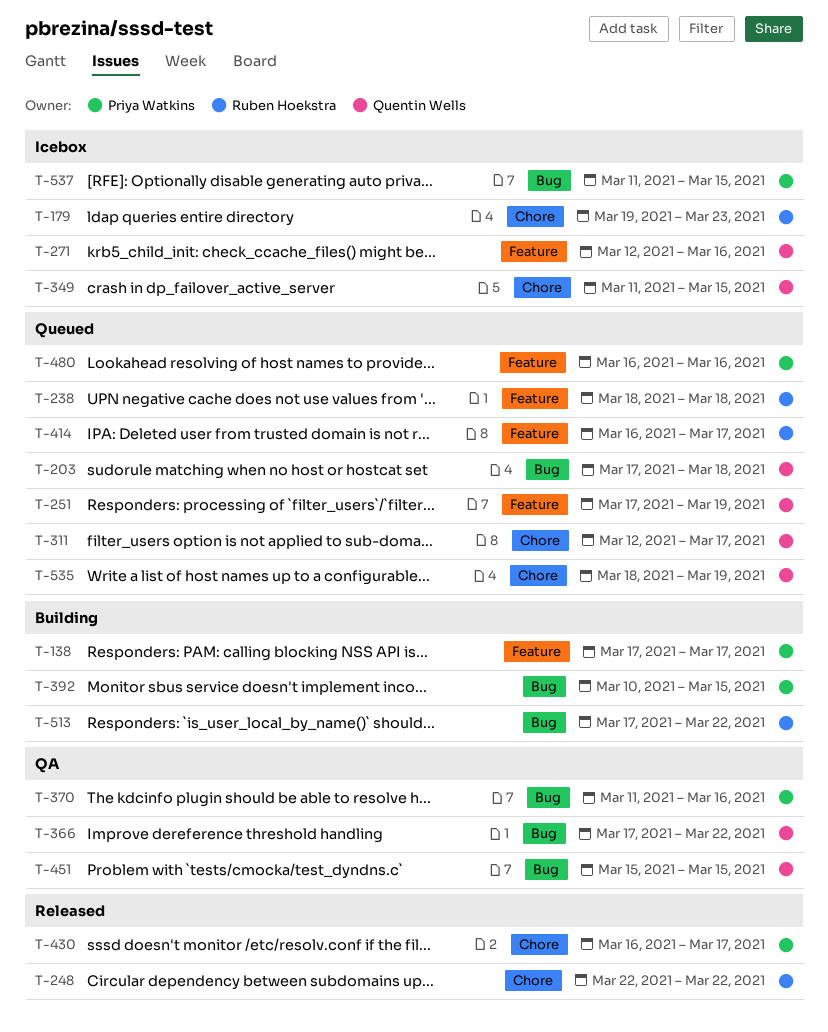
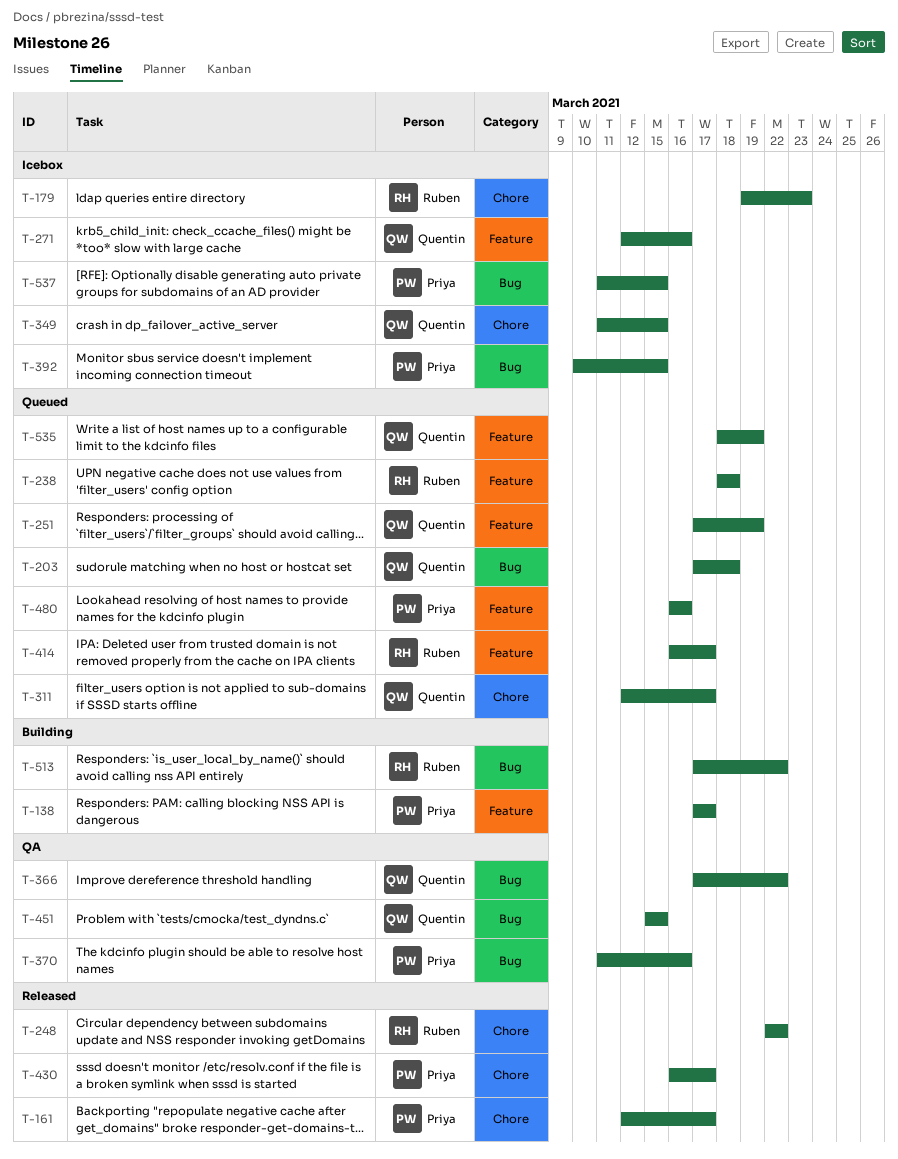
T-161: none -> present
T-392, status: Building -> Icebox
T-535, label: Chore -> Feature

